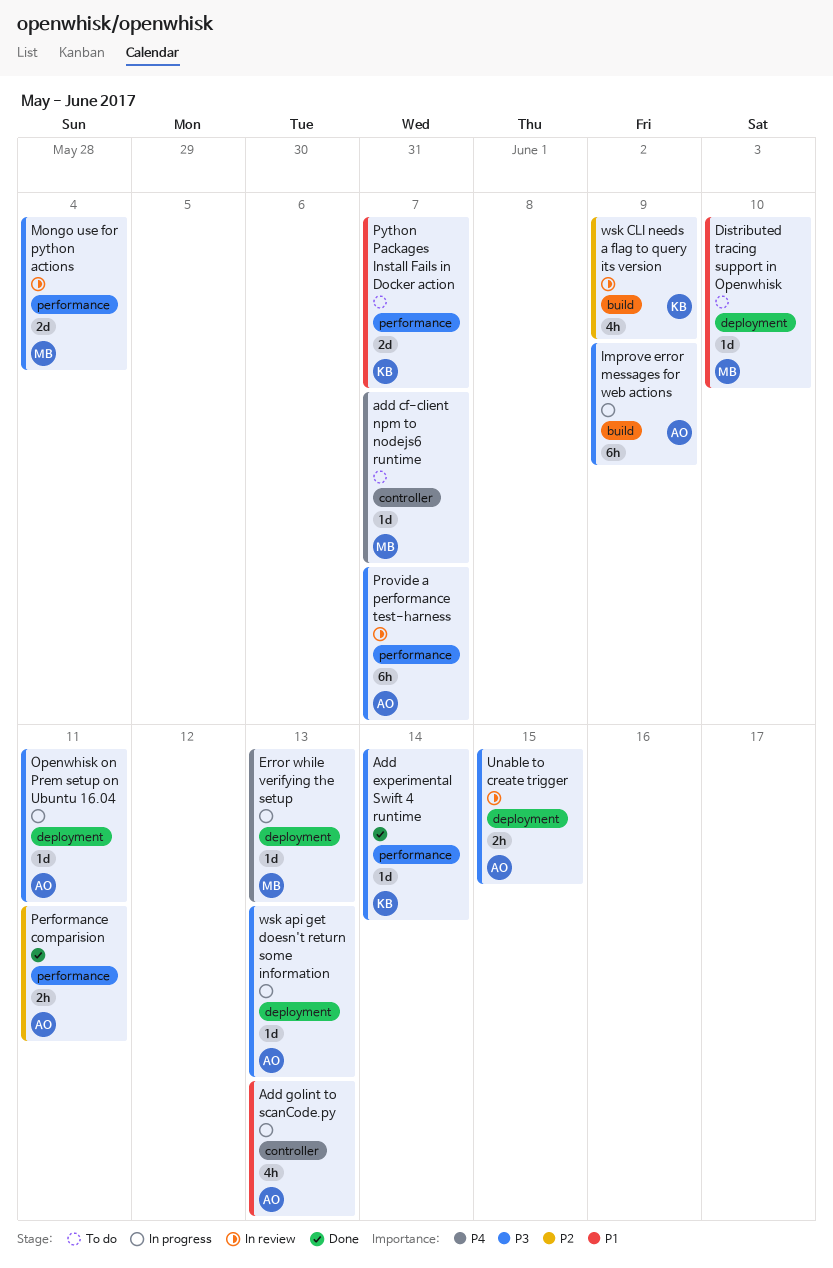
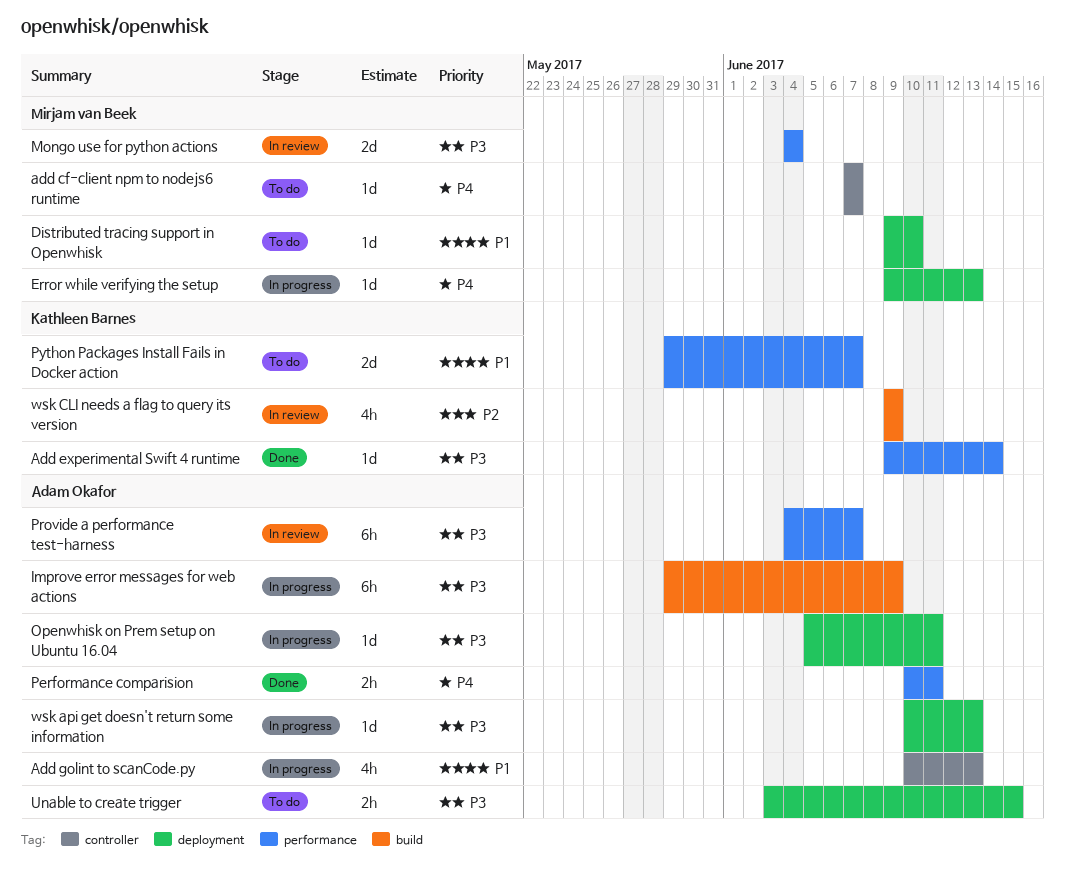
Performance comparision, priority: P2 -> P4
Unable to create trigger, status: In review -> To do

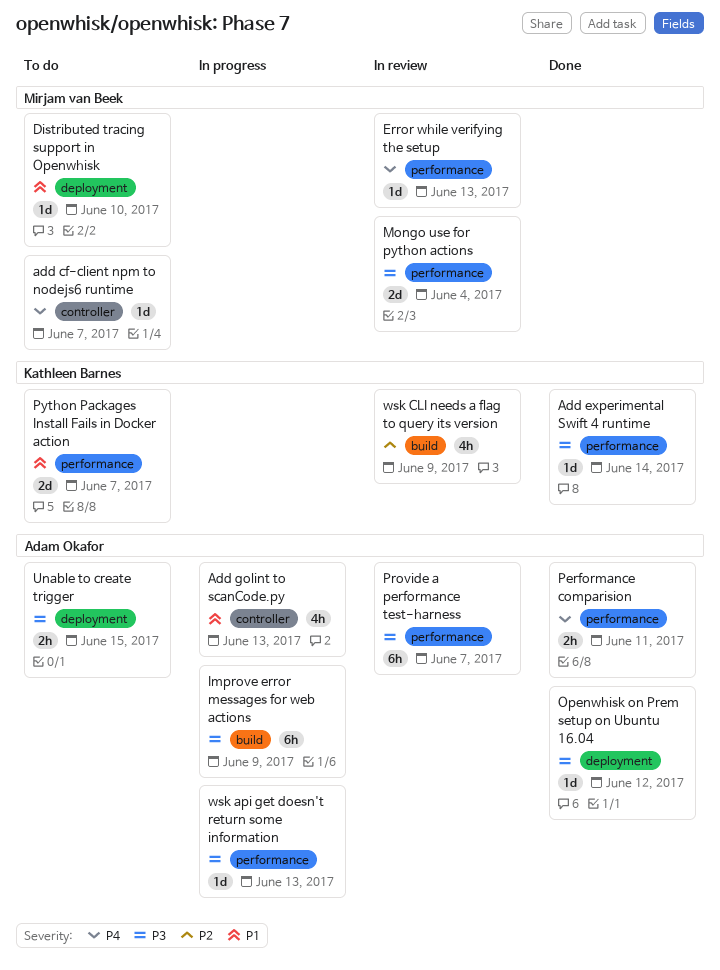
Error while verifying the setup, status: In progress -> In review
Error while verifying the setup, label: deployment -> performance
Openwhisk on Prem setup on Ubuntu 16.04, status: In progress -> Done
Openwhisk on Prem setup on Ubuntu 16.04, due: Jun 11 -> Jun 12
wsk api get doesn't return some information, label: deployment -> performance

